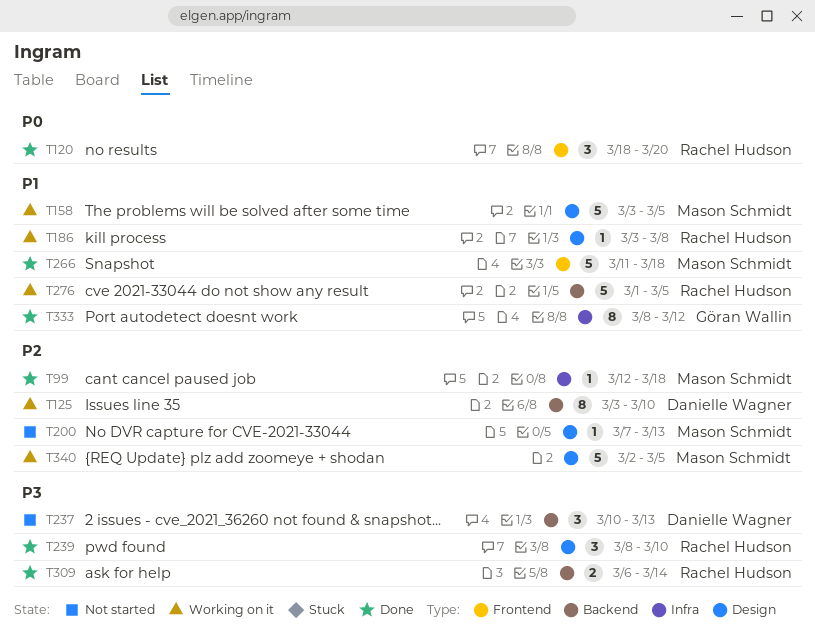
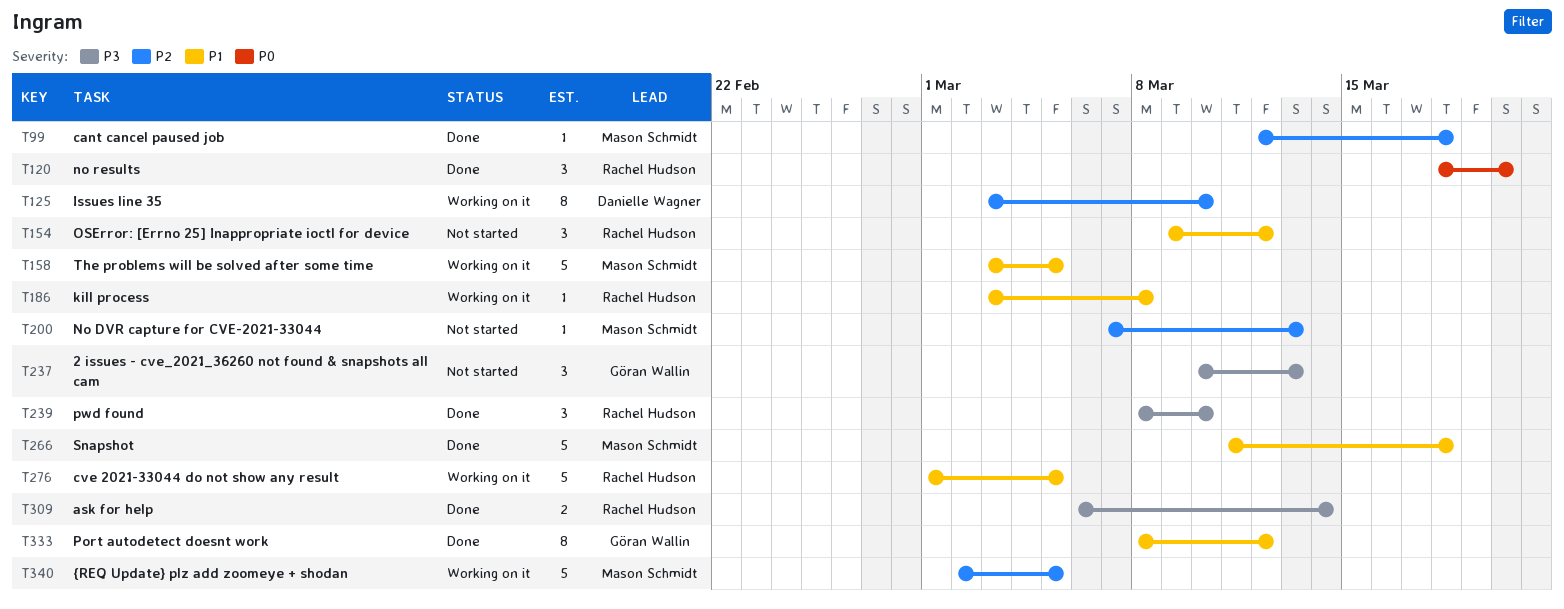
T154: none -> present
T237, owner: Danielle Wagner -> Göran Wallin

